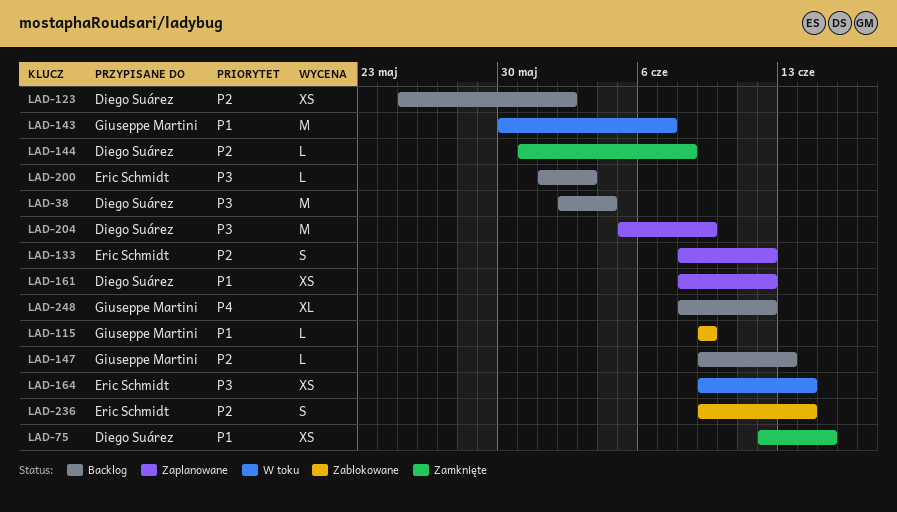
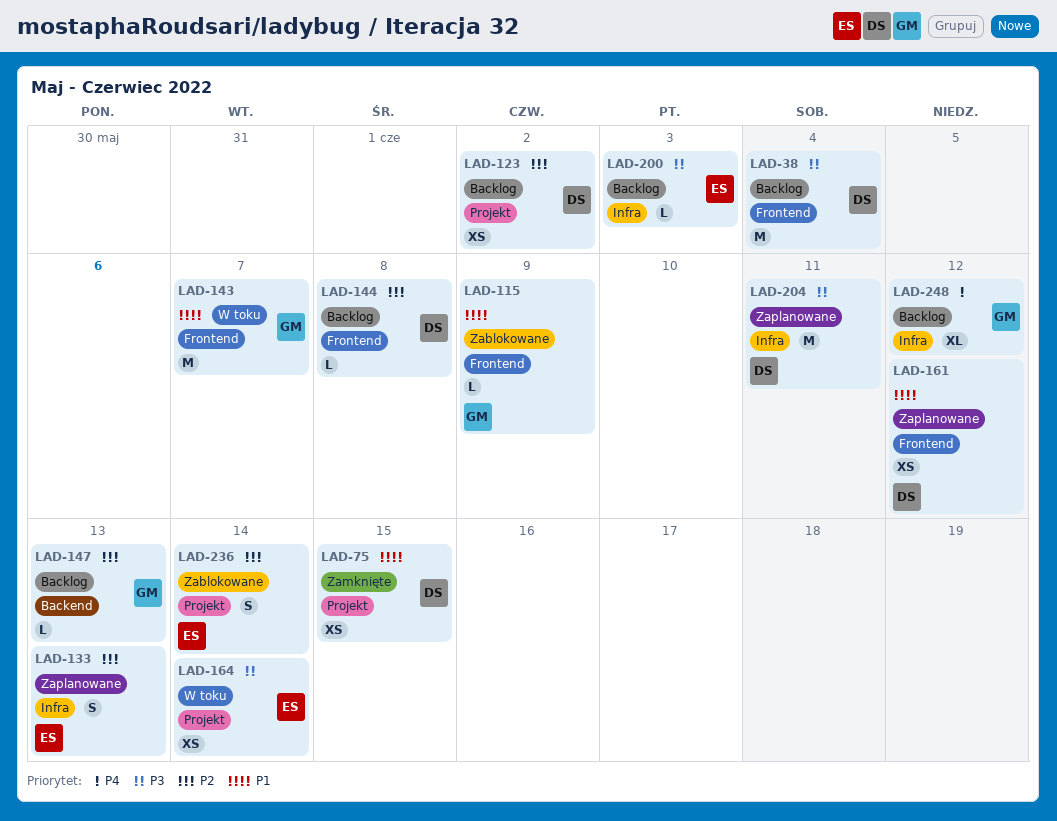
LAD-133, due: Jun 12 -> Jun 13
LAD-144, status: Zamknięte -> Backlog
LAD-204, due: Jun 9 -> Jun 11

